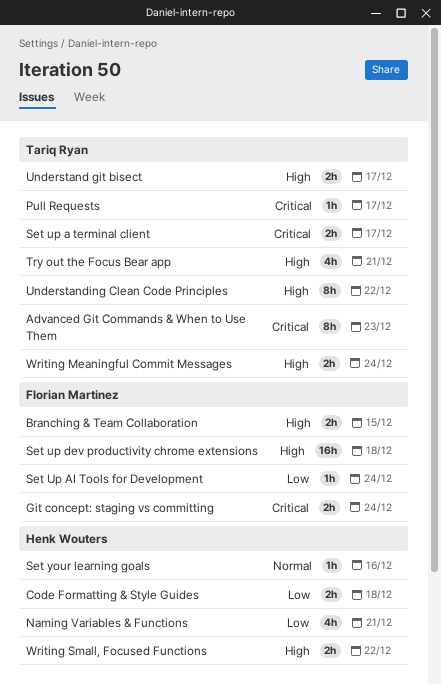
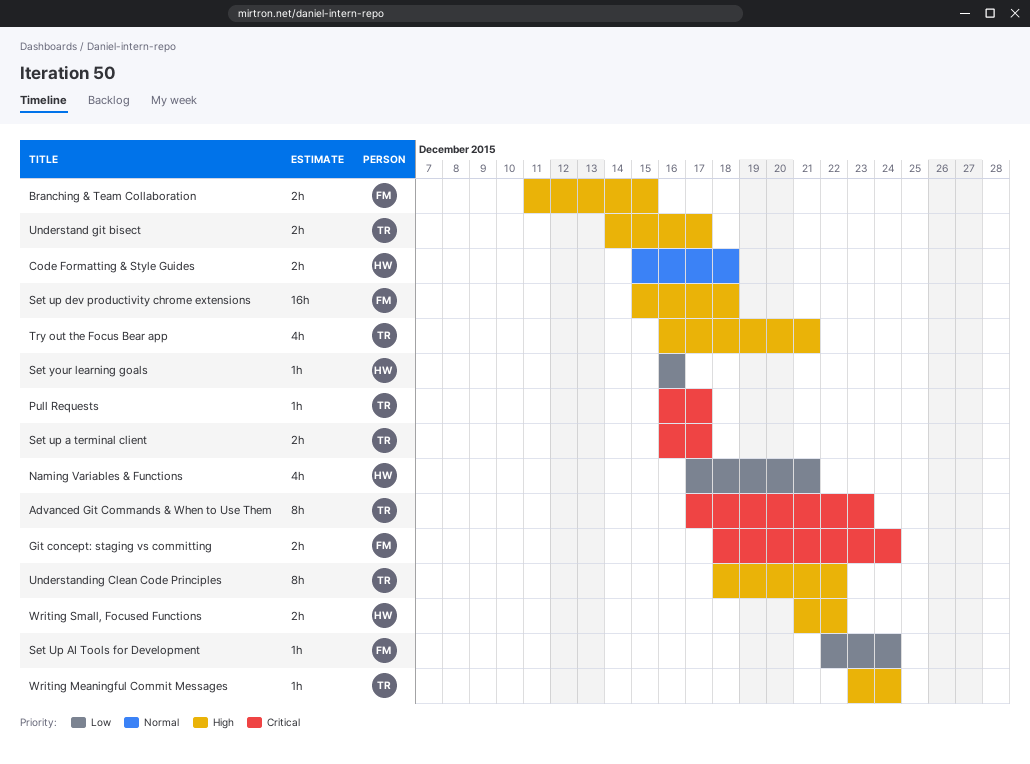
Code Formatting & Style Guides, priority: Low -> Normal
Set your learning goals, priority: Normal -> Low
Writing Meaningful Commit Messages, estimate: 2h -> 1h

